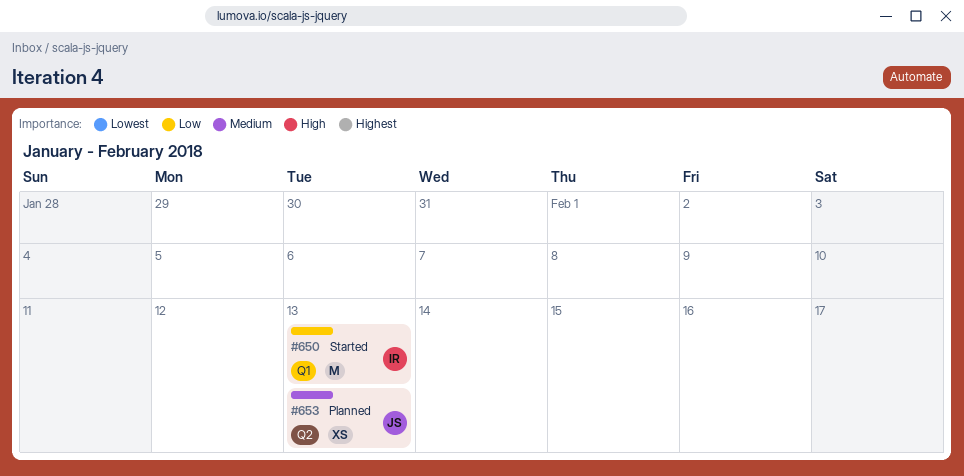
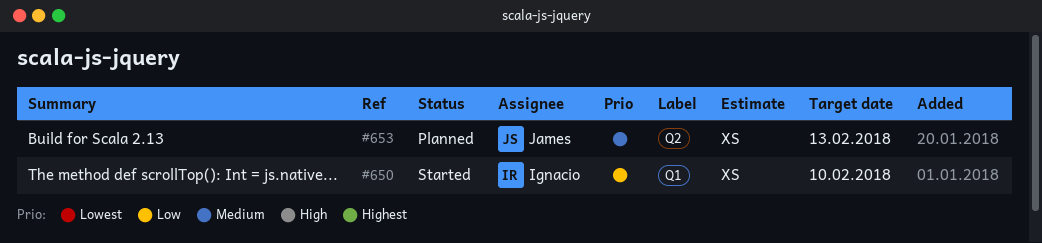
#650, estimate: M -> XS
#650, due: Feb 13 -> Feb 10

